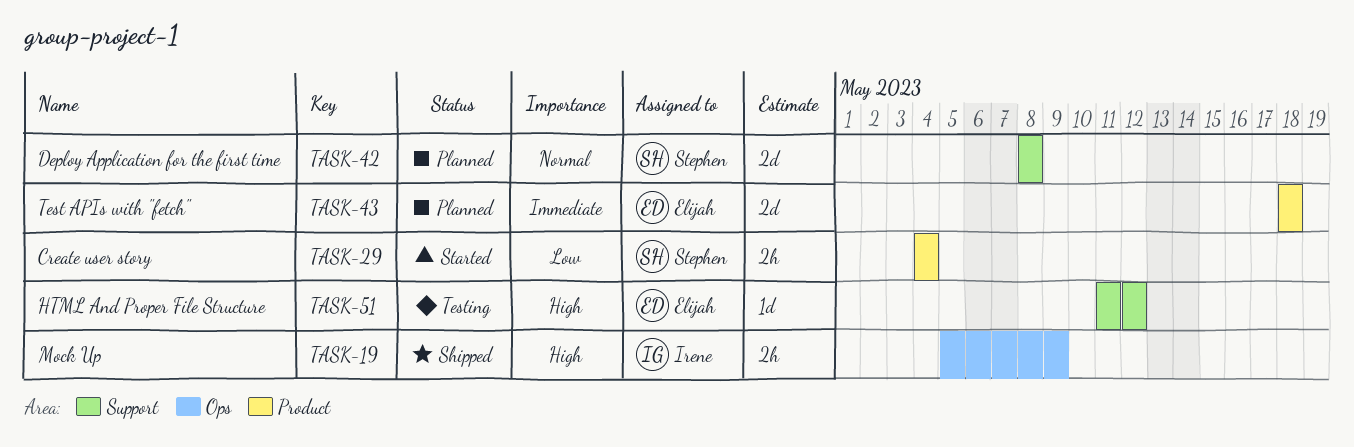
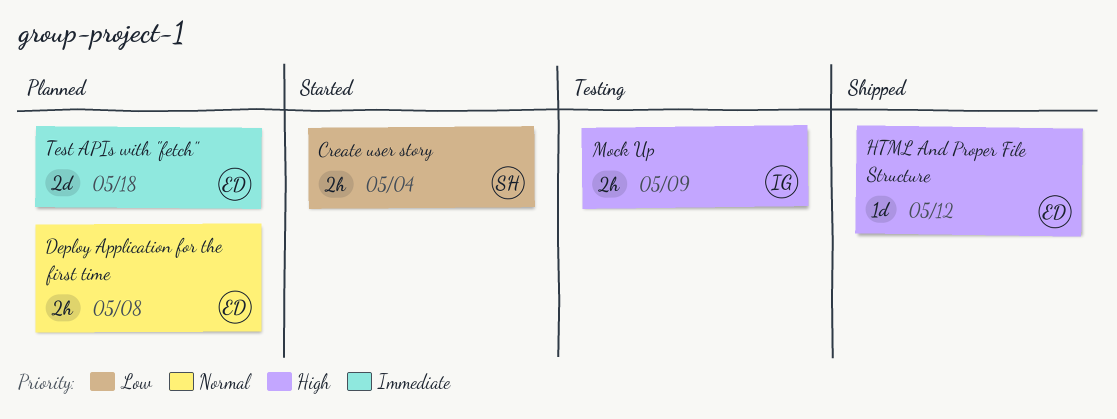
Deploy Application for the first time, owner: Stephen -> Elijah
Deploy Application for the first time, estimate: 2d -> 2h
HTML And Proper File Structure, status: Testing -> Shipped
Mock Up, status: Shipped -> Testing

